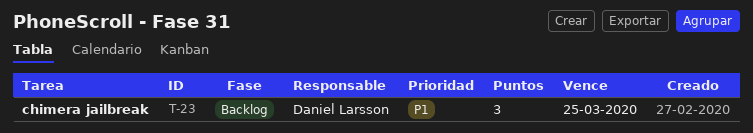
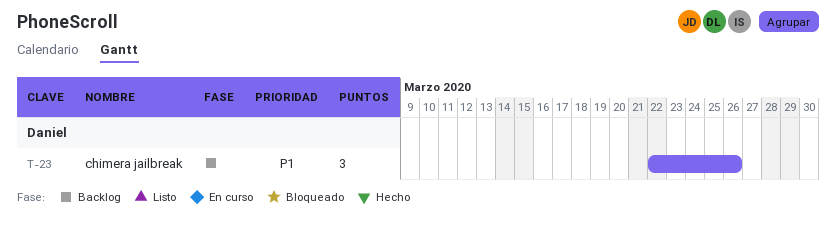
T-23, due: Mar 25 -> Mar 26

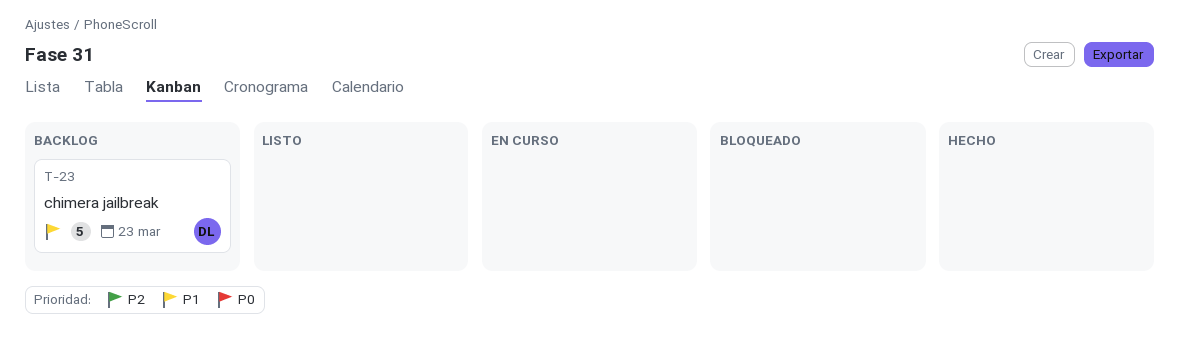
T-23, estimate: 3 -> 5
T-23, due: Mar 26 -> Mar 23

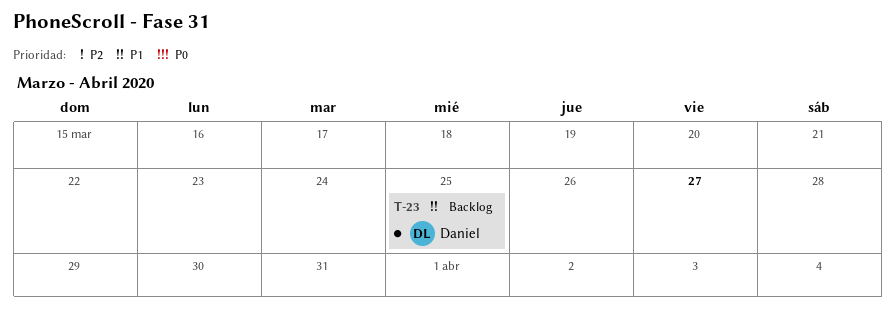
T-23, estimate: 5 -> 1
T-23, due: Mar 23 -> Mar 25

